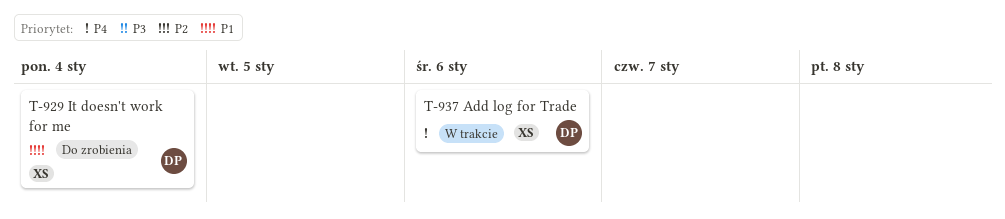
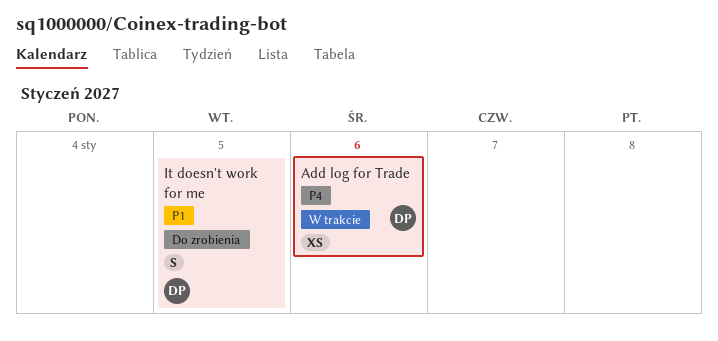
It doesn't work for me, estimate: XS -> S
It doesn't work for me, due: Jan 4 -> Jan 5

